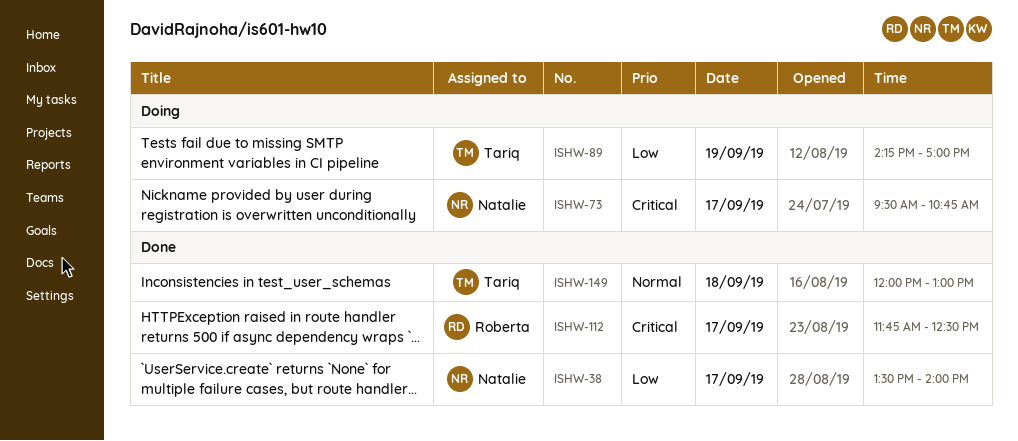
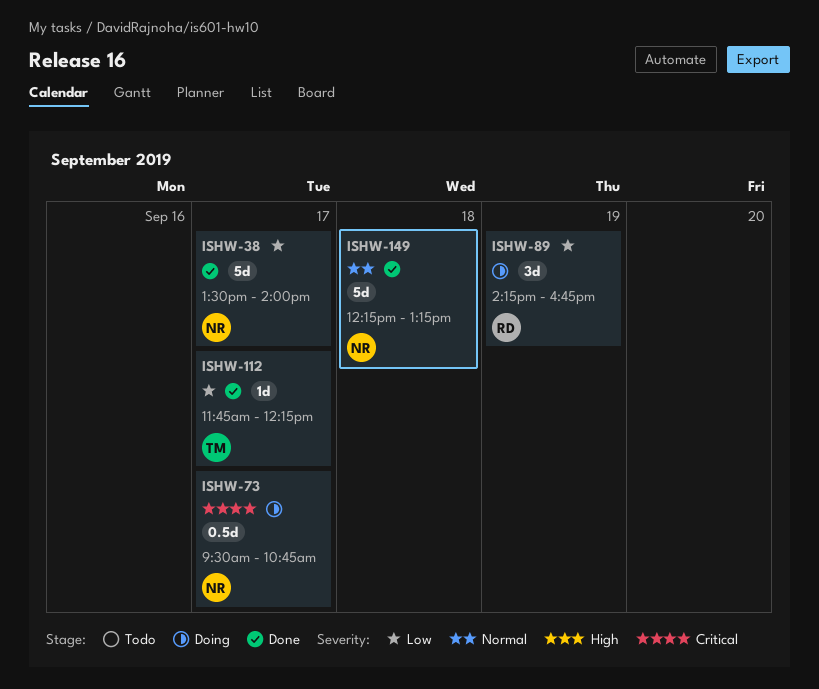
ISHW-89, owner: Tariq -> Roberta
ISHW-89, ends: 17:00 -> 16:45
ISHW-112, owner: Roberta -> Tariq
ISHW-112, priority: Critical -> Low
ISHW-112, ends: 12:30 -> 12:15
ISHW-149, owner: Tariq -> Natalie
ISHW-149, begins: 12:00 -> 12:15
ISHW-149, ends: 13:00 -> 13:15

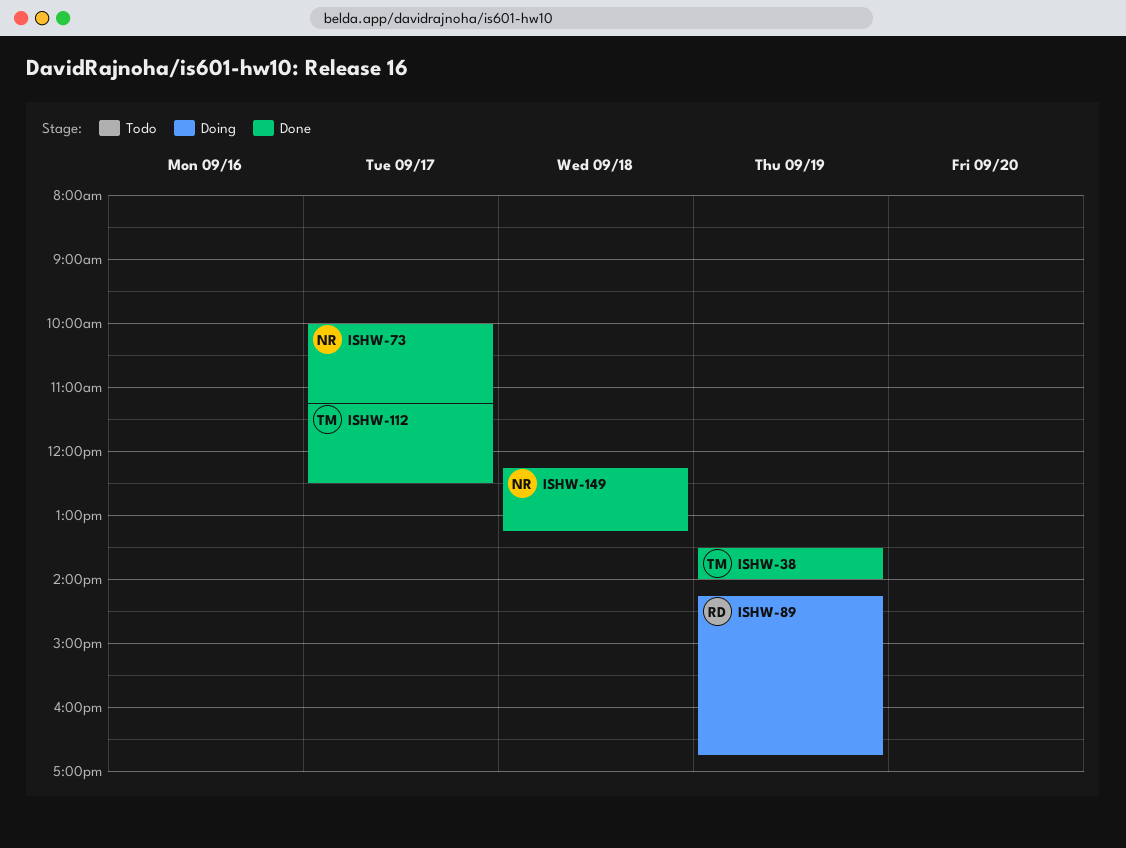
ISHW-38, owner: NR -> TM
ISHW-38, day: Sep 17 -> Sep 19
ISHW-73, status: Doing -> Done
ISHW-73, begins: 09:30 -> 10:00
ISHW-73, ends: 10:45 -> 11:15
ISHW-112, begins: 11:45 -> 11:15
ISHW-112, ends: 12:15 -> 12:30

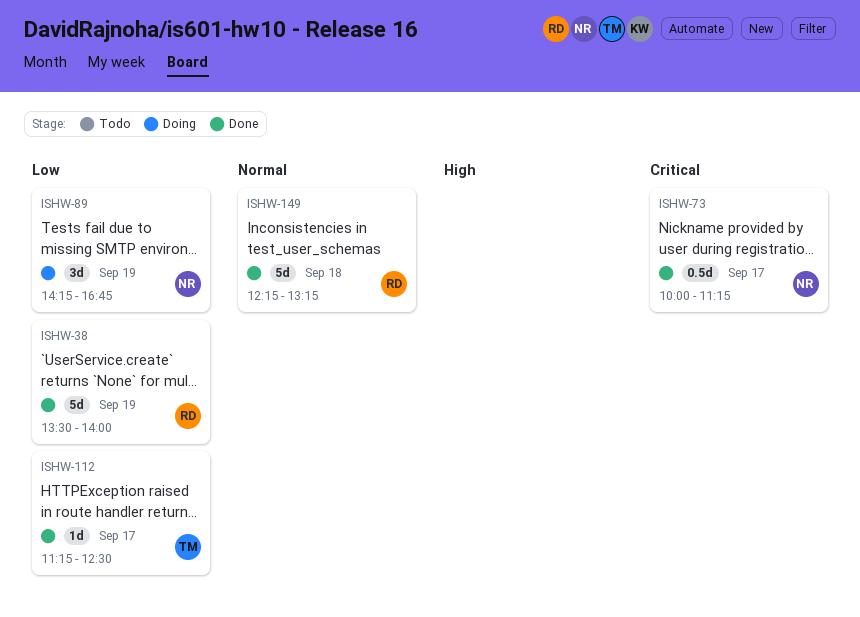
ISHW-38, owner: TM -> RD
ISHW-89, owner: RD -> NR
ISHW-149, owner: NR -> RD

